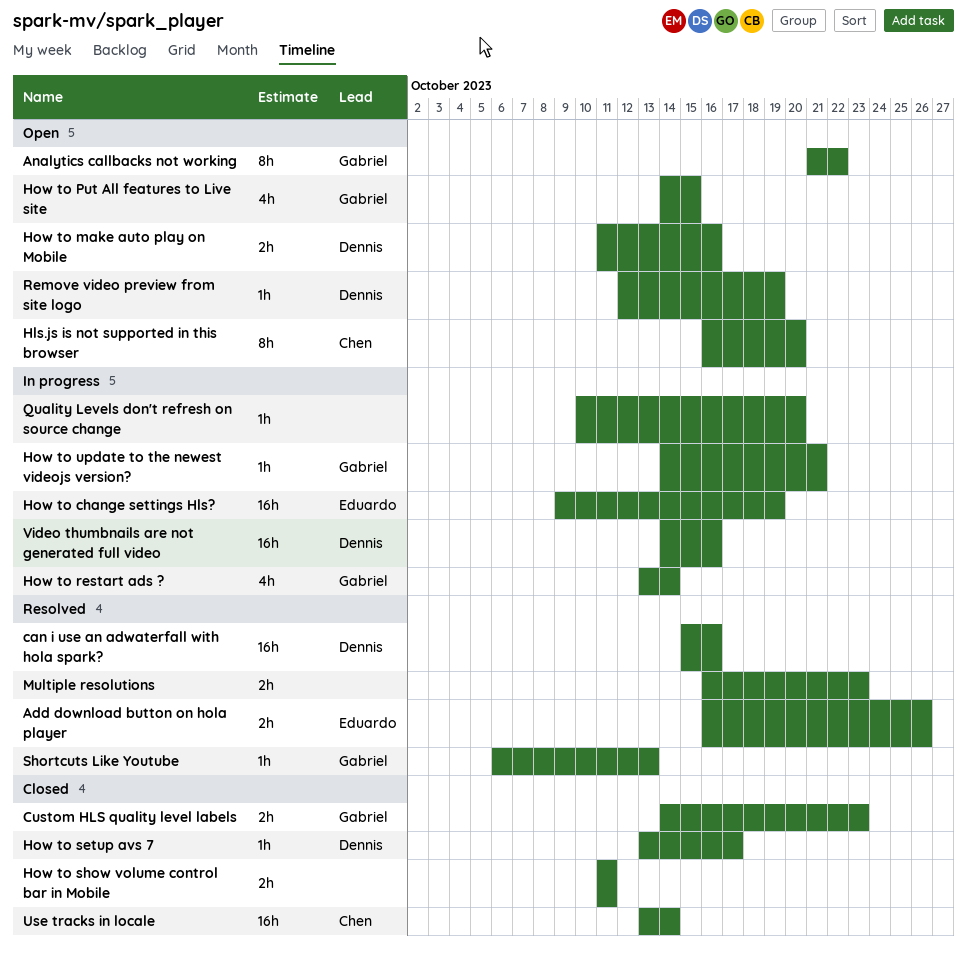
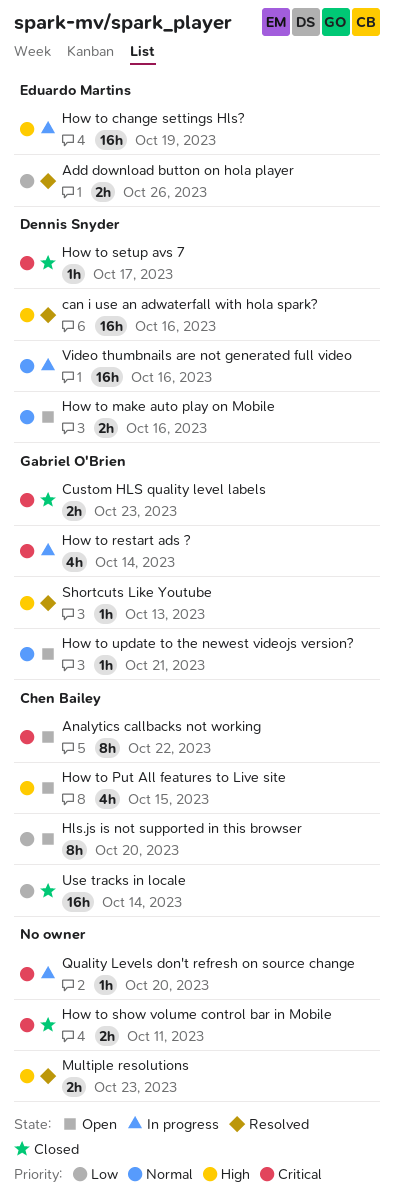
Analytics callbacks not working, owner: Gabriel O'Brien -> Chen Bailey
How to Put All features to Live site, owner: Gabriel O'Brien -> Chen Bailey
How to update to the newest videojs version?, status: In progress -> Open
Remove video preview from site logo: present -> none

